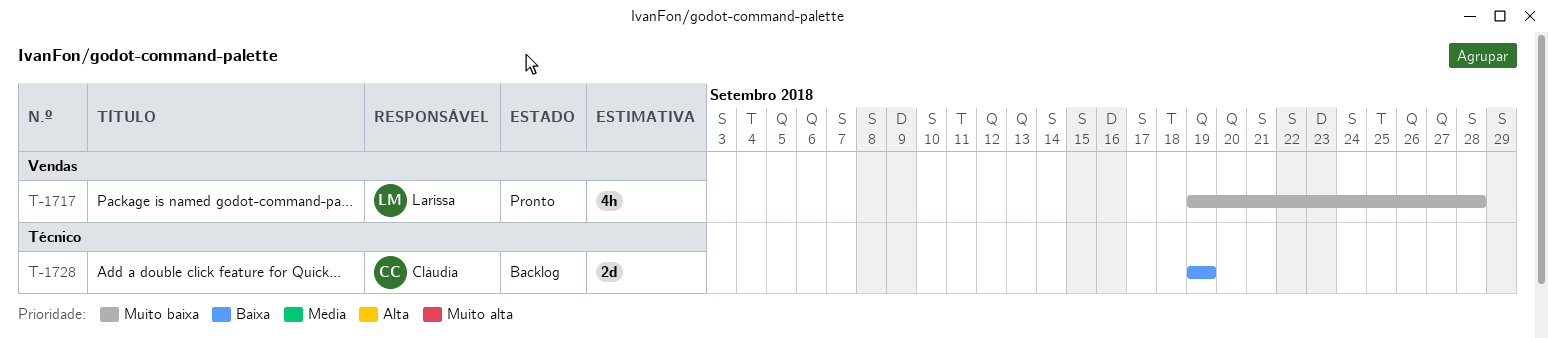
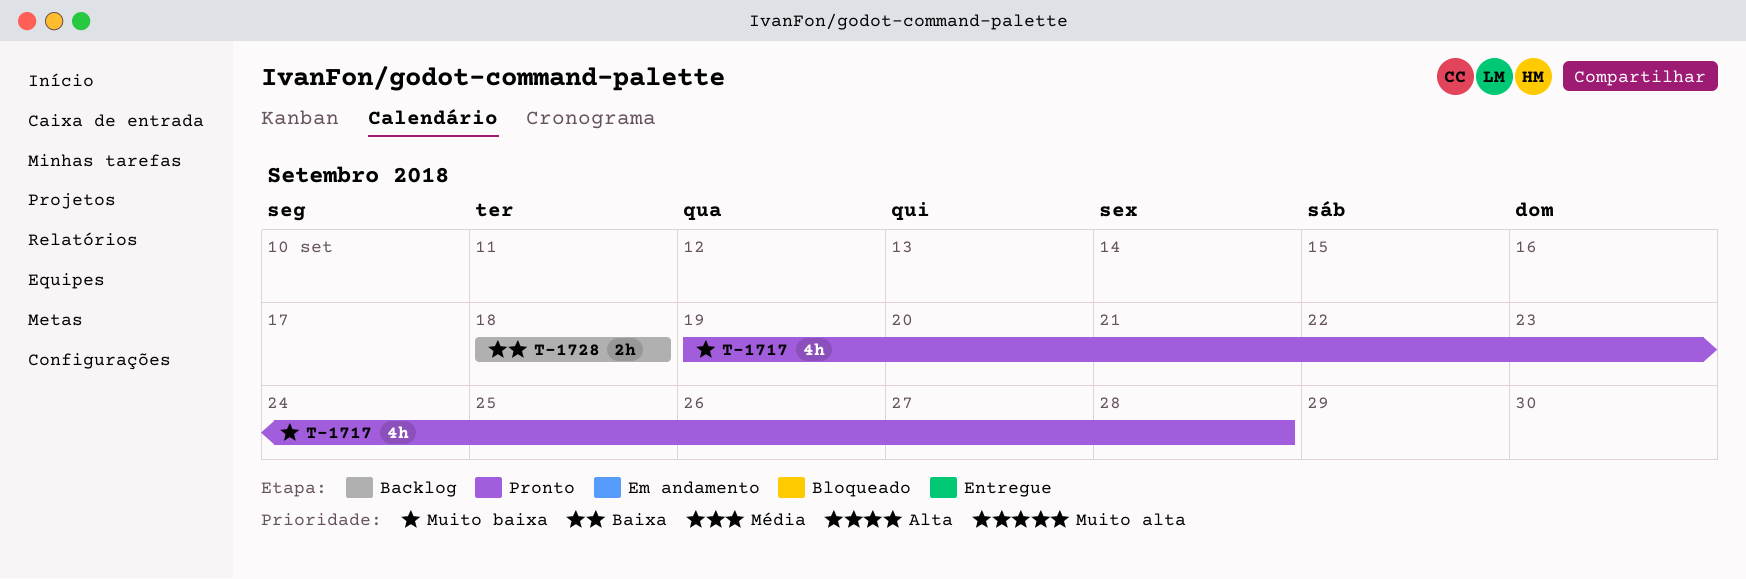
T-1728, estimate: 2d -> 2h
T-1728, start: Sep 19 -> Sep 18
T-1728, due: Sep 19 -> Sep 18

